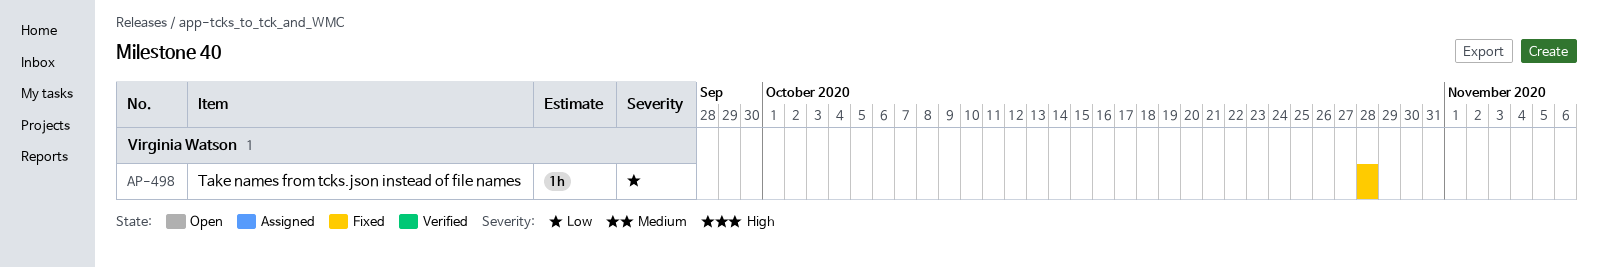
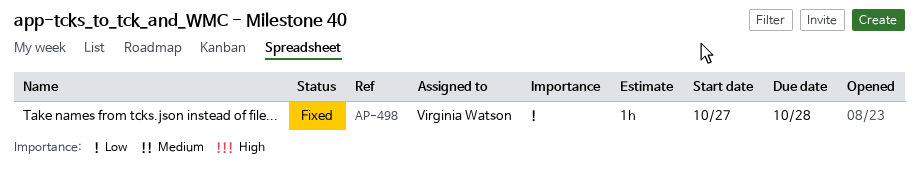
AP-498, start: Oct 28 -> Oct 27

